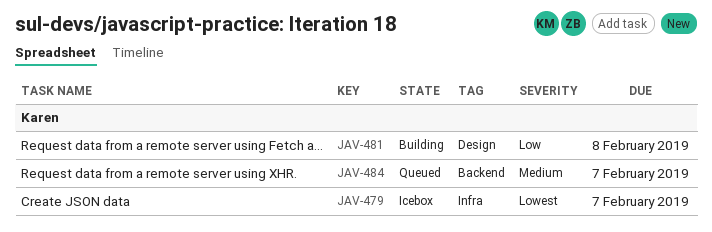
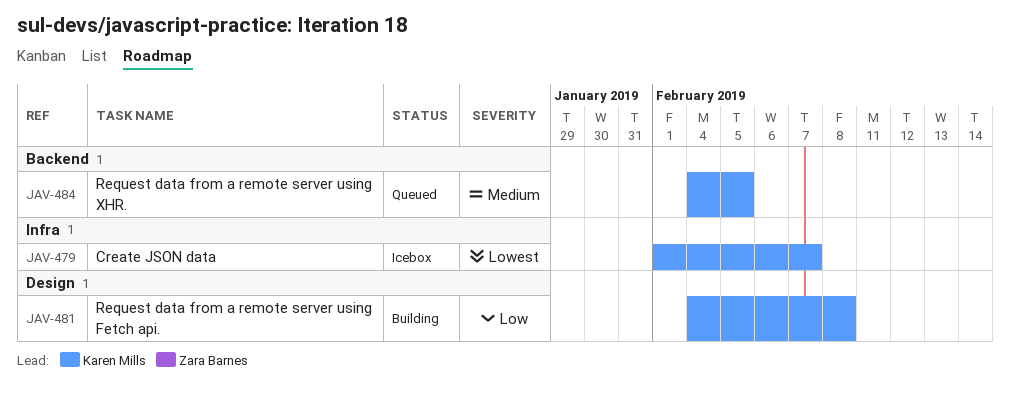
JAV-484, due: Feb 7 -> Feb 5

